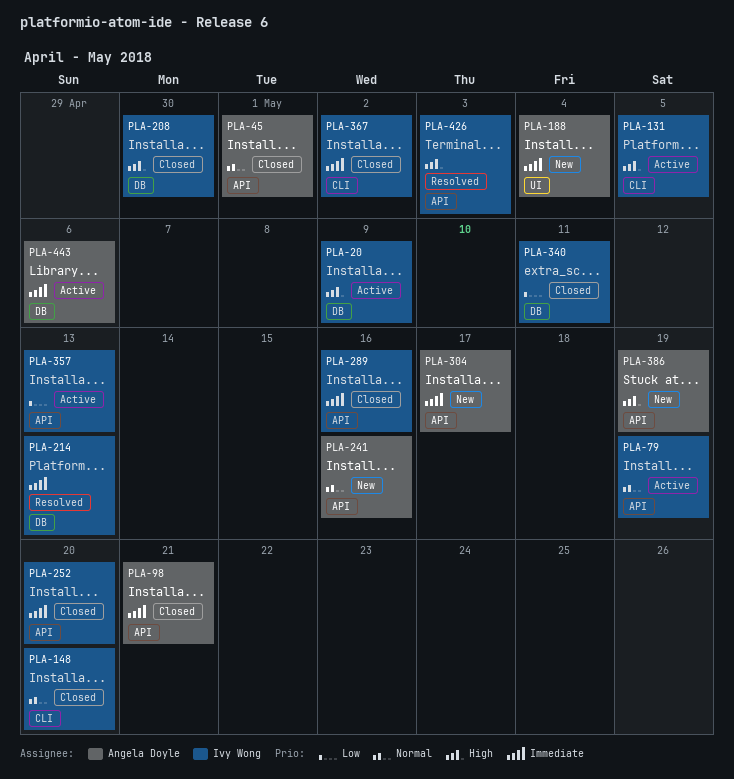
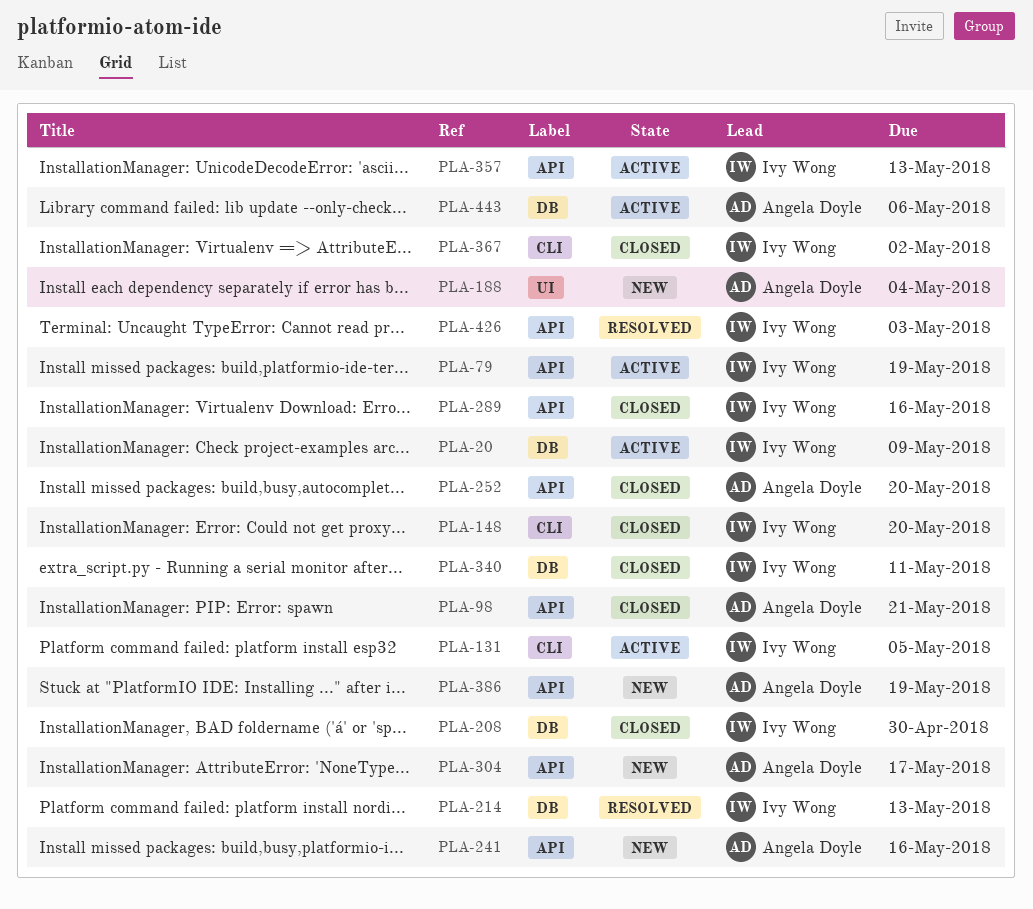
PLA-45: present -> none
PLA-252, owner: Ivy Wong -> Angela Doyle

